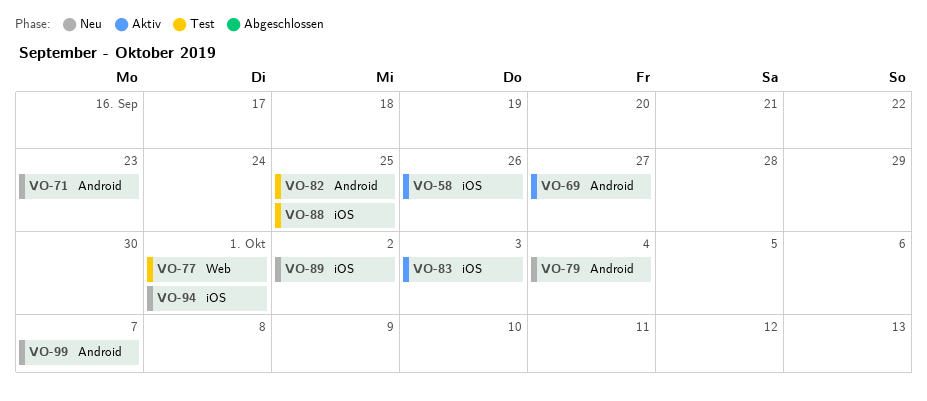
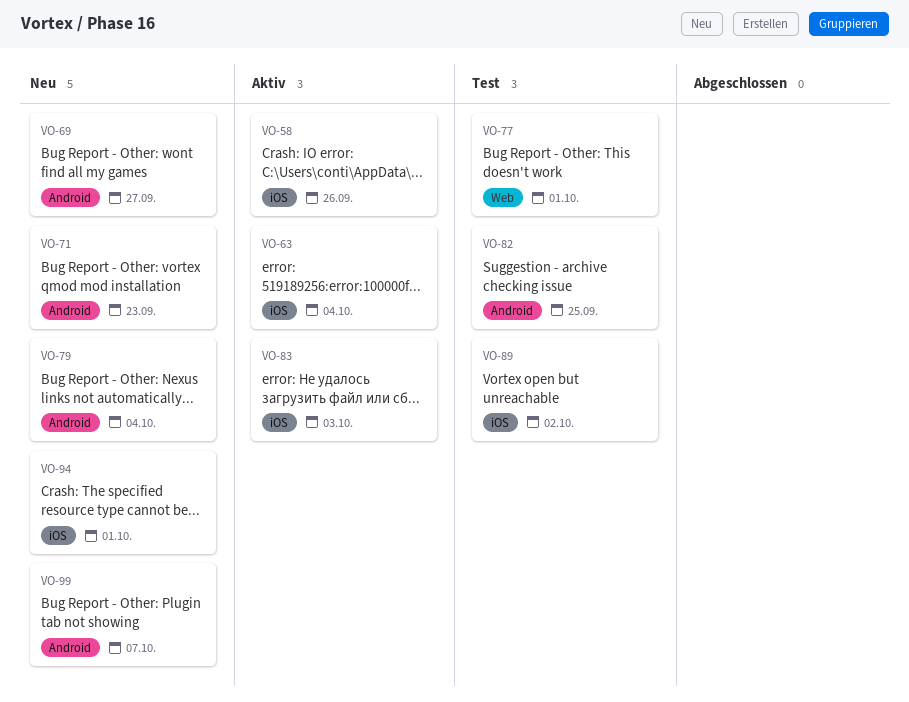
VO-63: none -> present
VO-69, status: Aktiv -> Neu
VO-88: present -> none
VO-89, status: Neu -> Test

